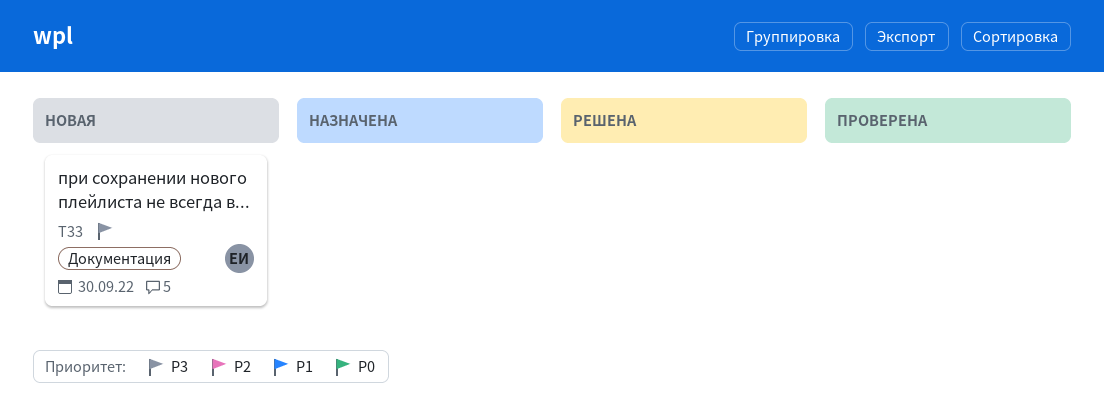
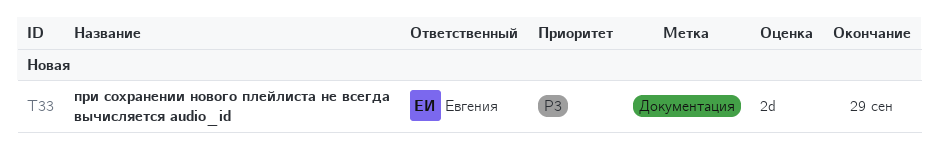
T33, due: Sep 30 -> Sep 29

